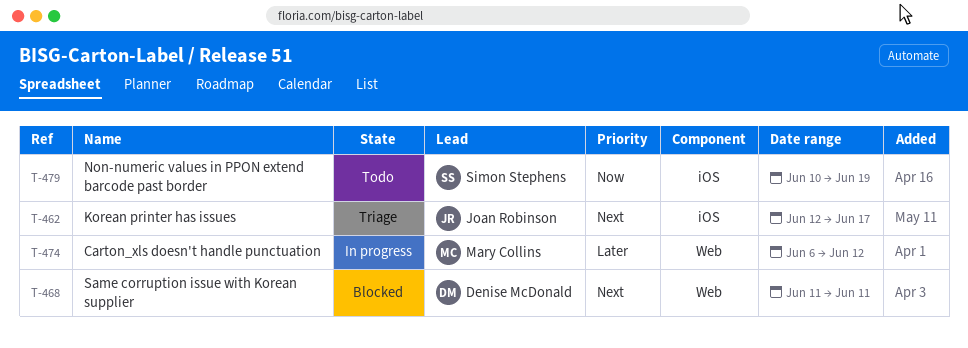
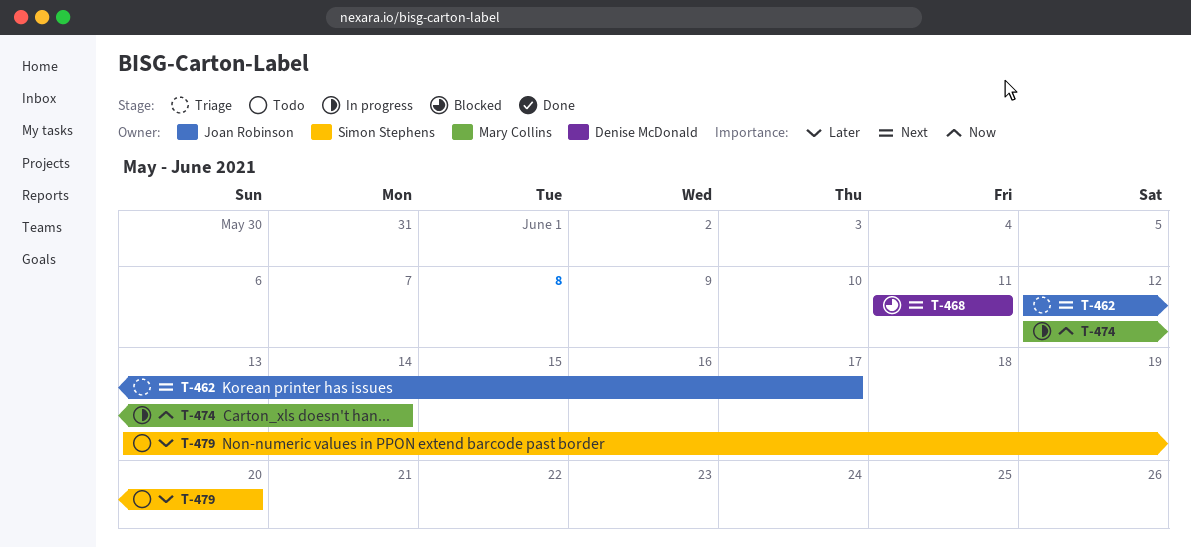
T-474, priority: Later -> Now
T-474, start: Jun 6 -> Jun 12
T-474, due: Jun 12 -> Jun 14
T-479, priority: Now -> Later
T-479, start: Jun 10 -> Jun 13
T-479, due: Jun 19 -> Jun 20

